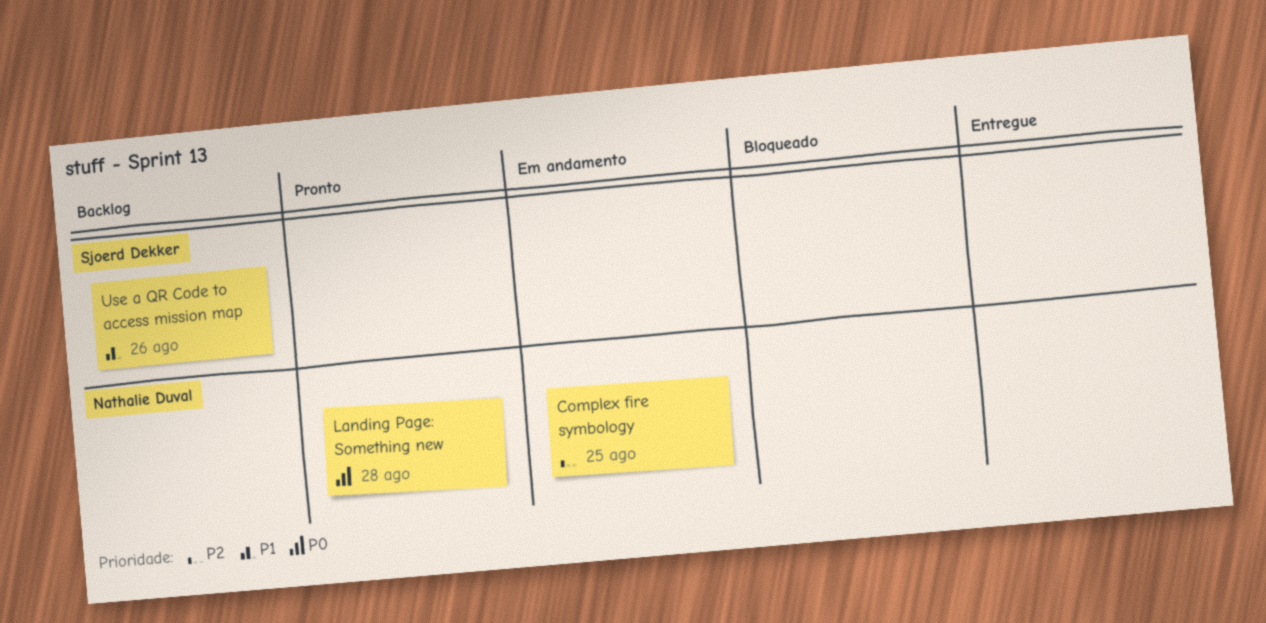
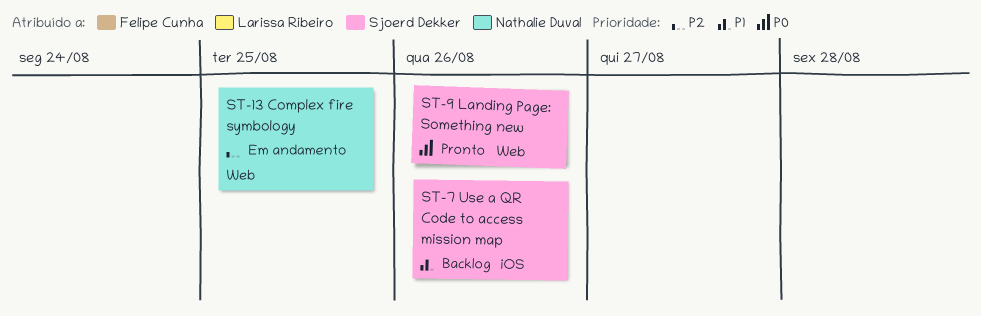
Landing Page: Something new, owner: Nathalie Duval -> Sjoerd Dekker
Landing Page: Something new, due: Aug 28 -> Aug 26

